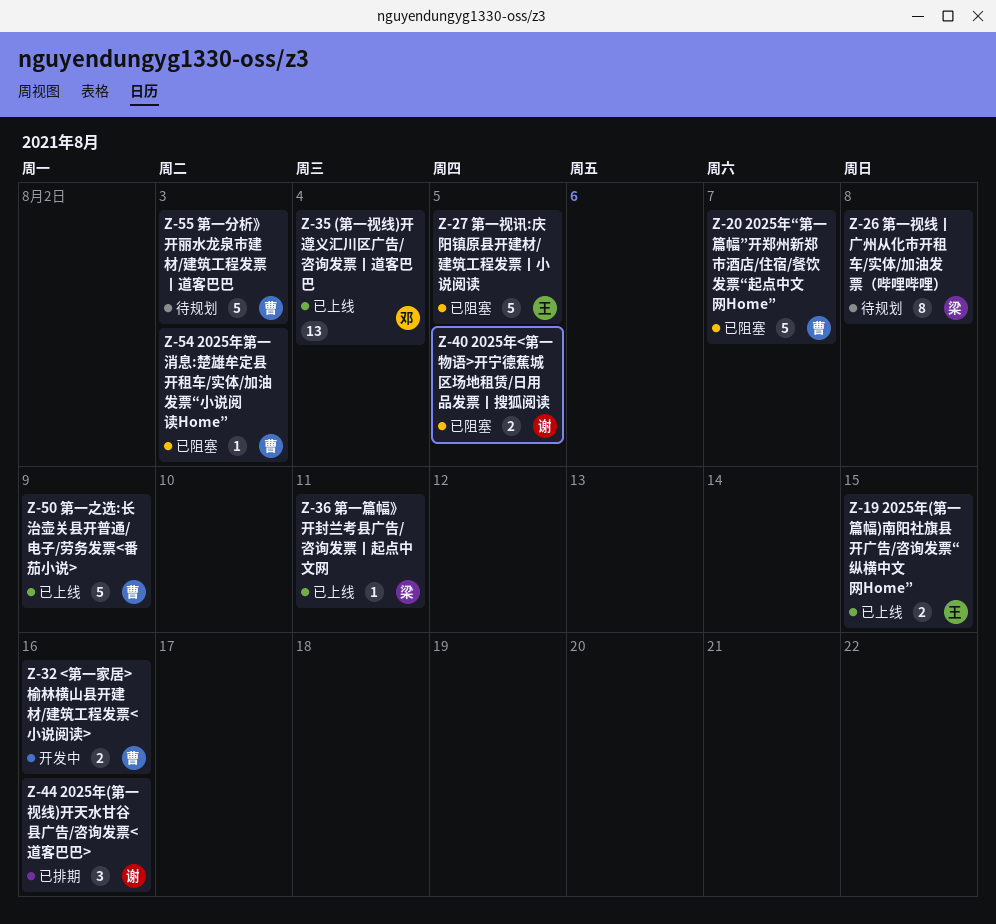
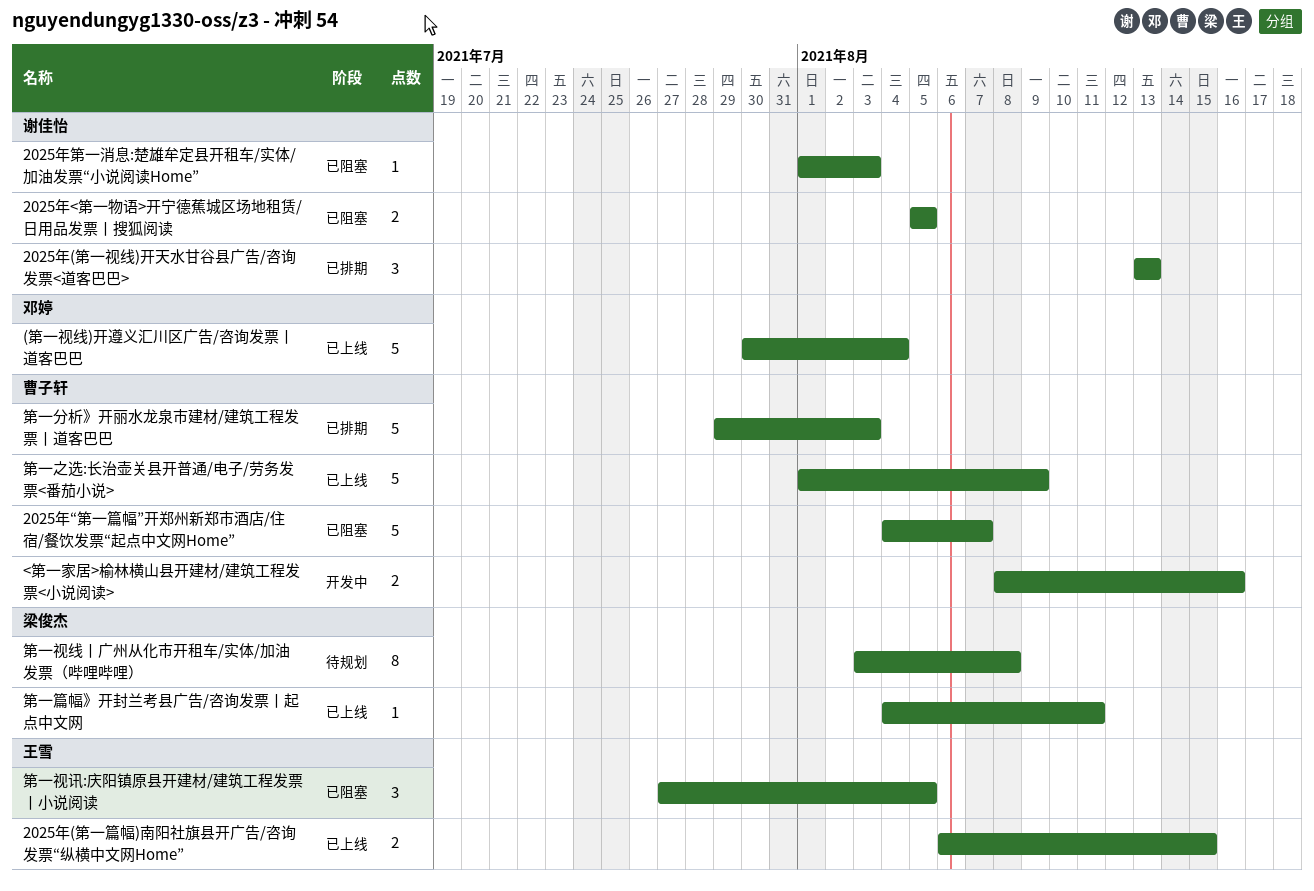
(第一视线)开遵义汇川区广告/咨询发票丨道客巴巴, estimate: 13 -> 5
2025年(第一视线)开天水甘谷县广告/咨询发票<道客巴巴>, due: Aug 16 -> Aug 13
2025年第一消息:楚雄牟定县开租车/实体/加油发票“小说阅读Home”, owner: 曹子轩 -> 谢佳怡
第一分析》开丽水龙泉市建材/建筑工程发票丨道客巴巴, status: 待规划 -> 已排期
第一视讯:庆阳镇原县开建材/建筑工程发票丨小说阅读, estimate: 5 -> 3

